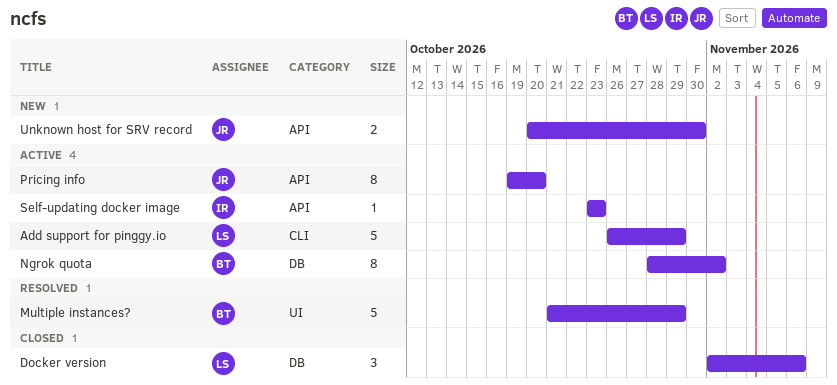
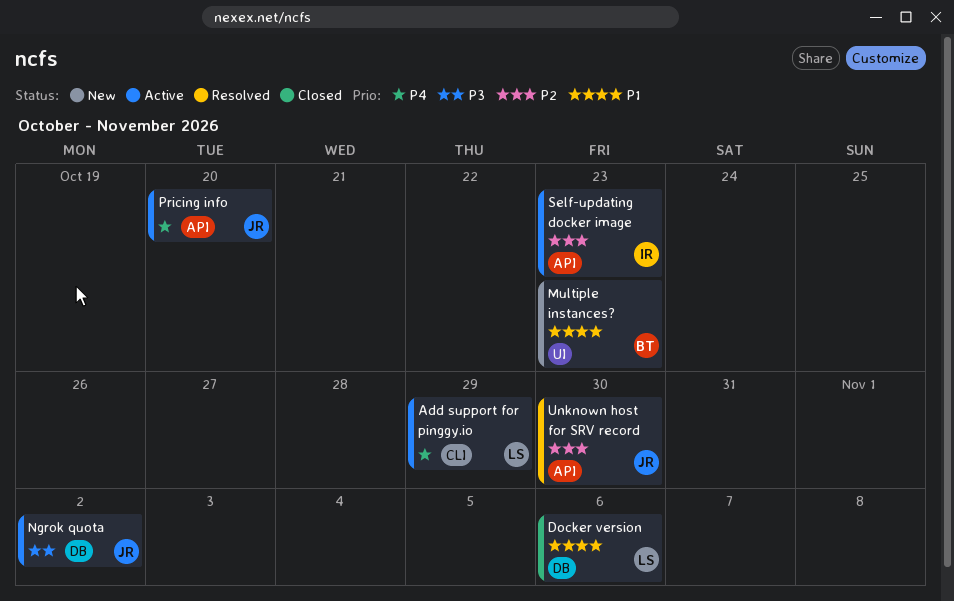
Multiple instances?, status: Resolved -> New
Multiple instances?, due: Oct 29 -> Oct 23
Ngrok quota, owner: BT -> JR
Unknown host for SRV record, status: New -> Resolved

